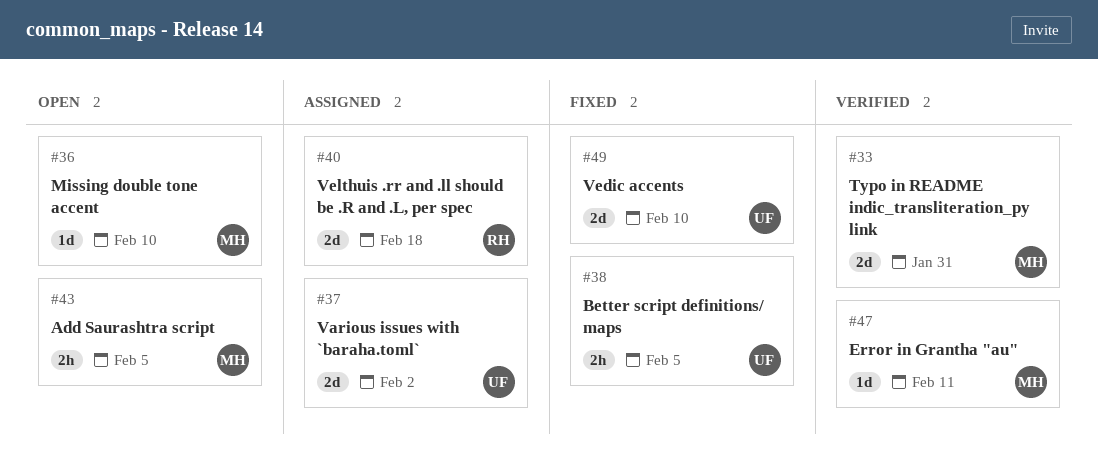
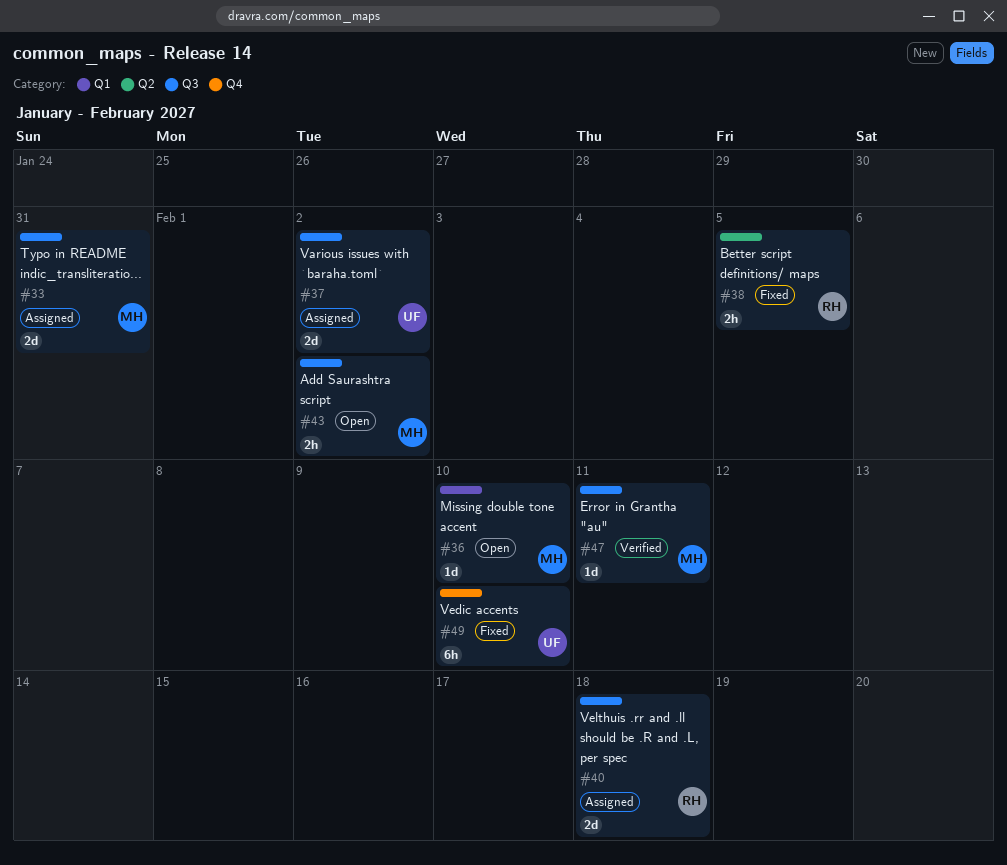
#33, status: Verified -> Assigned
#38, owner: UF -> RH
#43, due: Feb 5 -> Feb 2
#49, estimate: 2d -> 6h

